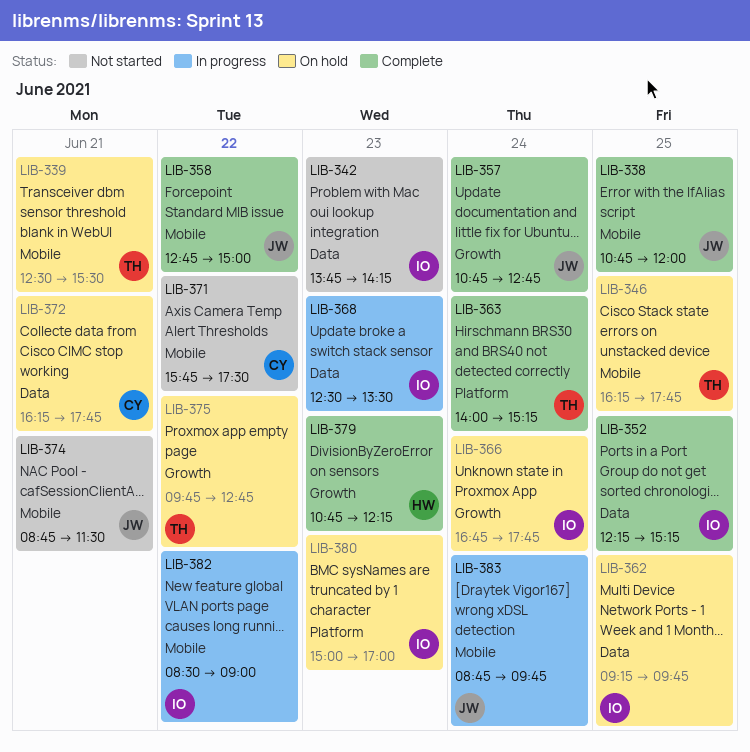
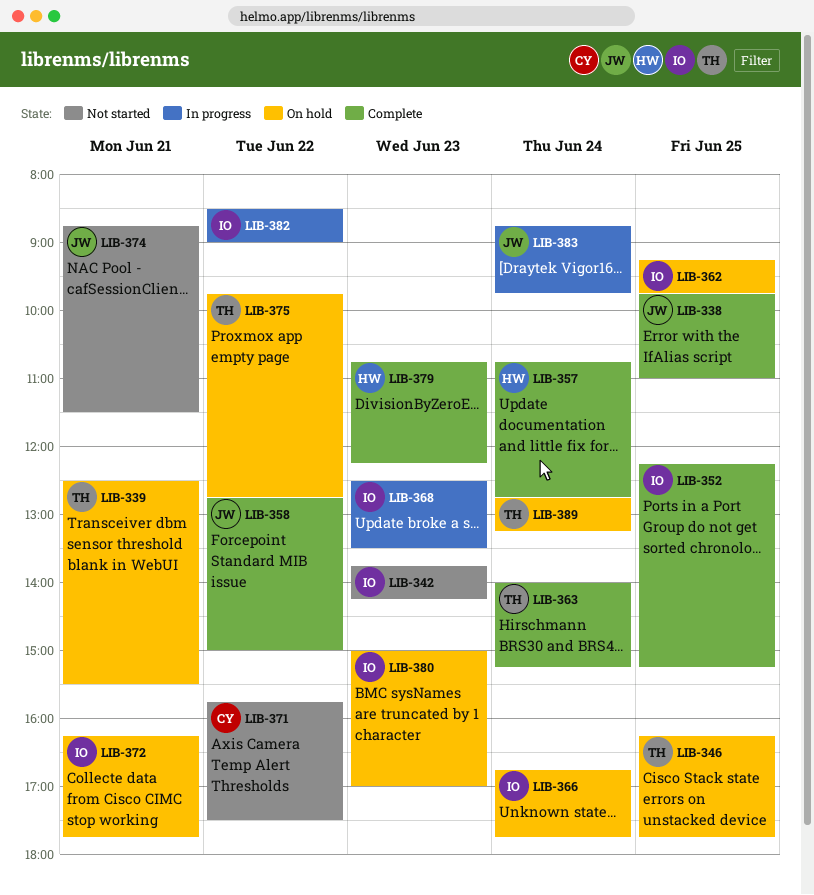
LIB-338, begins: 10:45 -> 09:45
LIB-338, ends: 12:00 -> 11:00
LIB-357, owner: JW -> HW
LIB-372, owner: CY -> IO
LIB-389: none -> present

